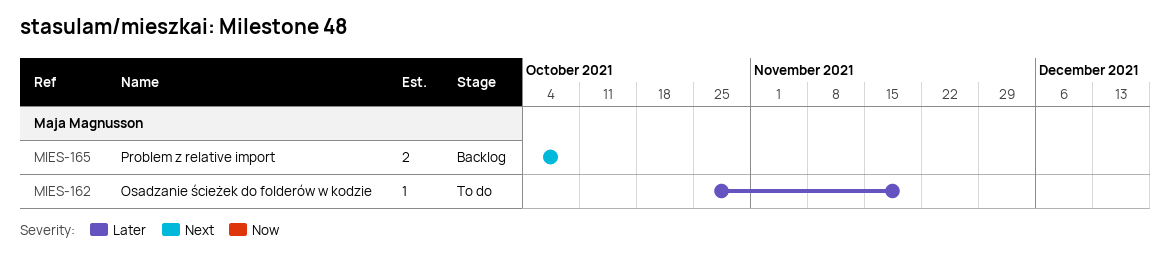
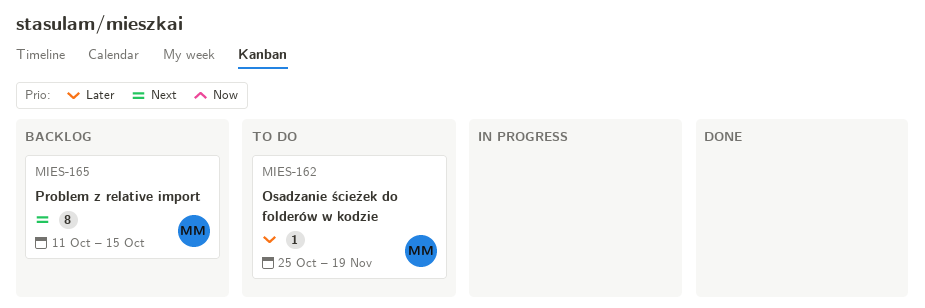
MIES-165, estimate: 2 -> 8
MIES-165, start: Oct 4 -> Oct 11
MIES-165, due: Oct 8 -> Oct 15

